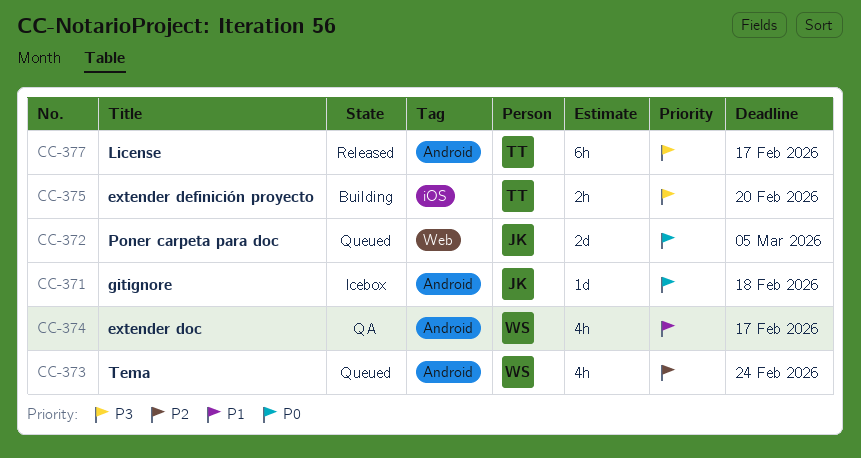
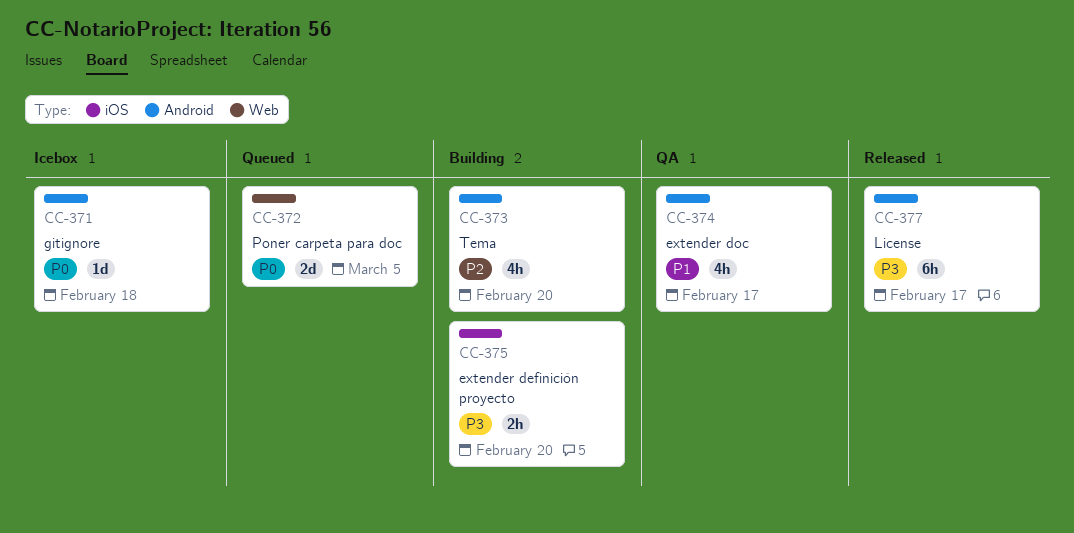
CC-373, status: Queued -> Building
CC-373, due: Feb 24 -> Feb 20

